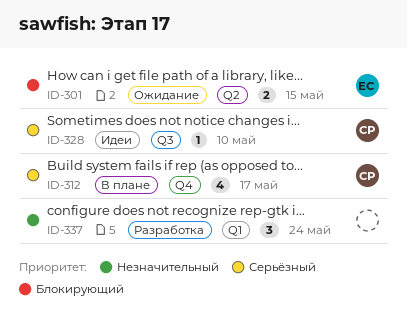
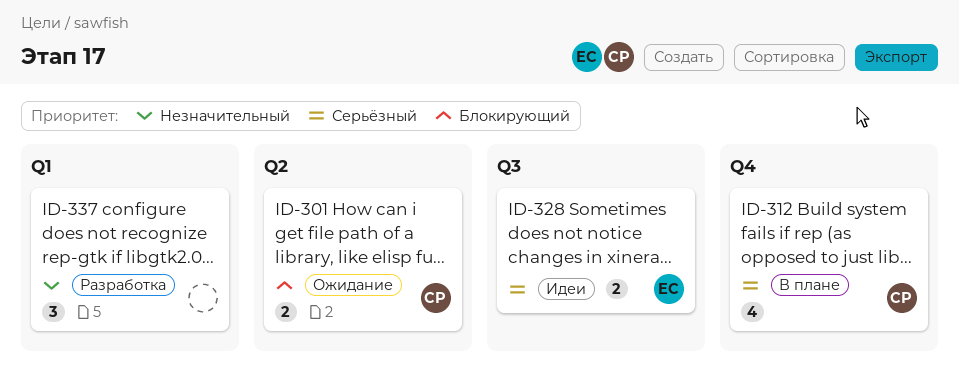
ID-301, owner: ЕС -> СР
ID-328, owner: СР -> ЕС
ID-328, estimate: 1 -> 2

